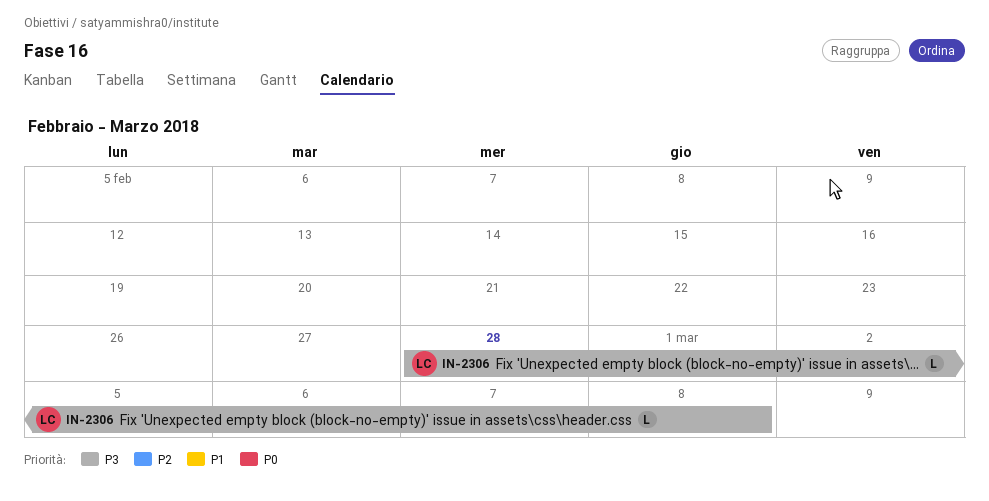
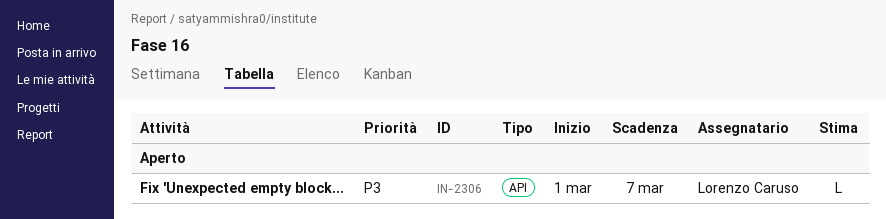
IN-2306, start: Feb 28 -> Mar 1
IN-2306, due: Mar 8 -> Mar 7

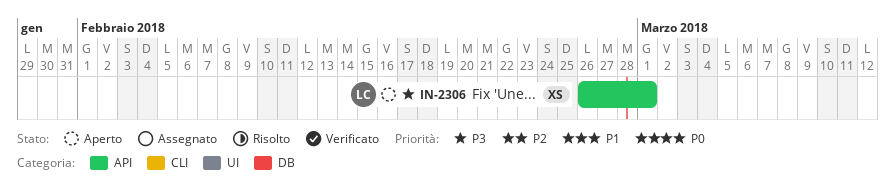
IN-2306, estimate: L -> XS
IN-2306, start: Mar 1 -> Feb 26
IN-2306, due: Mar 7 -> Mar 1

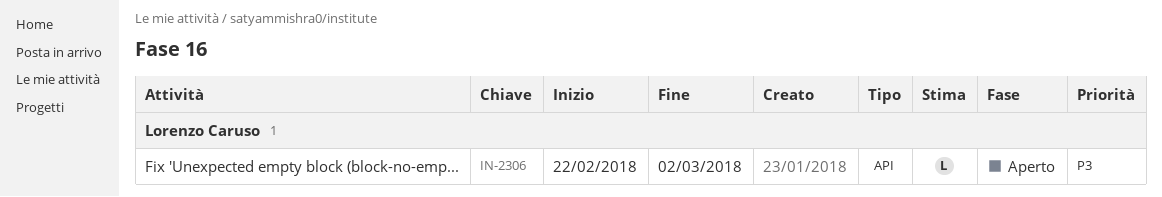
IN-2306, estimate: XS -> L
IN-2306, start: Feb 26 -> Feb 22
IN-2306, due: Mar 1 -> Mar 2

